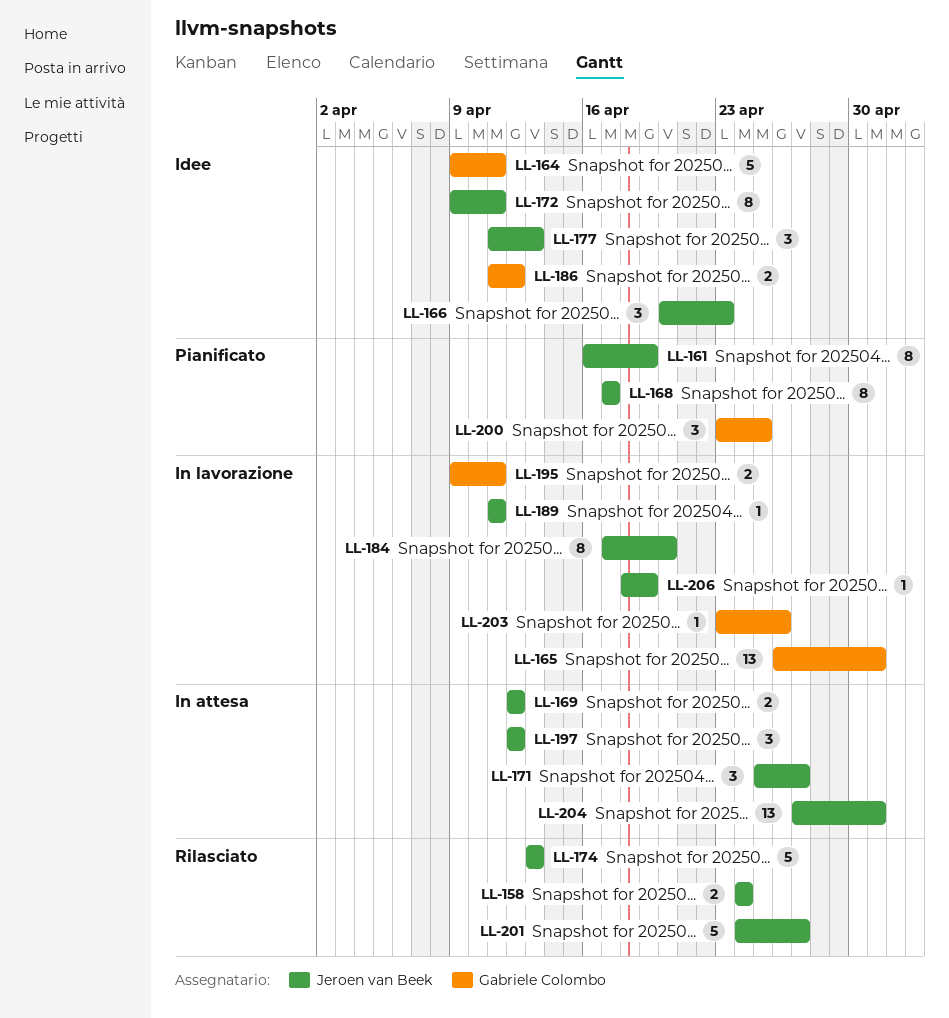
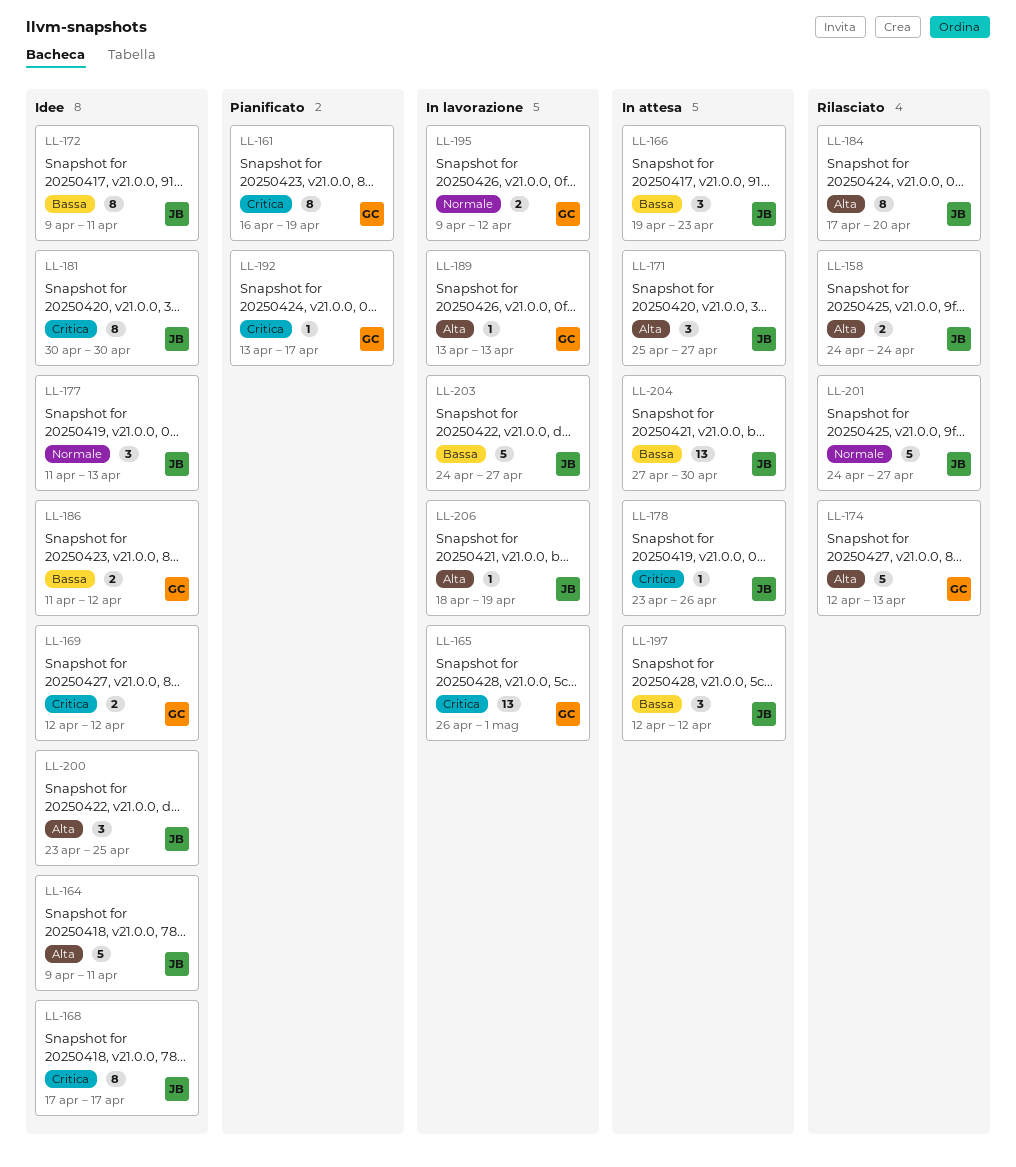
LL-161, owner: Jeroen van Beek -> Gabriele Colombo
LL-164, owner: Gabriele Colombo -> Jeroen van Beek
LL-166, status: Idee -> In attesa
LL-166, start: Apr 20 -> Apr 19
LL-168, status: Pianificato -> Idee
LL-169, status: In attesa -> Idee
LL-169, owner: Jeroen van Beek -> Gabriele Colombo
LL-174, owner: Jeroen van Beek -> Gabriele Colombo
LL-174, start: Apr 13 -> Apr 12
LL-178: none -> present
LL-181: none -> present
LL-184, status: In lavorazione -> Rilasciato
LL-189, owner: Jeroen van Beek -> Gabriele Colombo
LL-189, start: Apr 11 -> Apr 13
LL-189, due: Apr 11 -> Apr 13
LL-192: none -> present
LL-195, due: Apr 11 -> Apr 12
LL-200, status: Pianificato -> Idee
LL-200, owner: Gabriele Colombo -> Jeroen van Beek
LL-203, owner: Gabriele Colombo -> Jeroen van Beek
LL-203, estimate: 1 -> 5
LL-203, start: Apr 23 -> Apr 24
LL-203, due: Apr 26 -> Apr 27
LL-204, due: May 1 -> Apr 30

